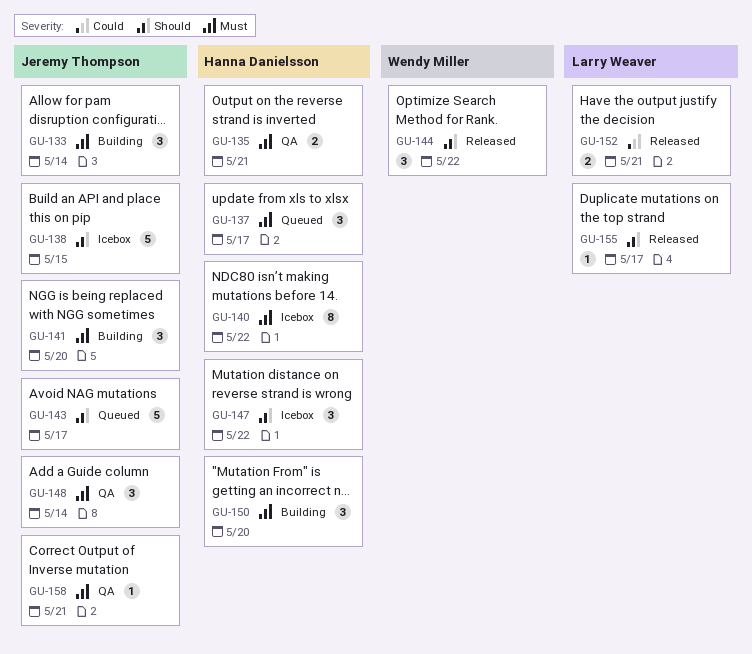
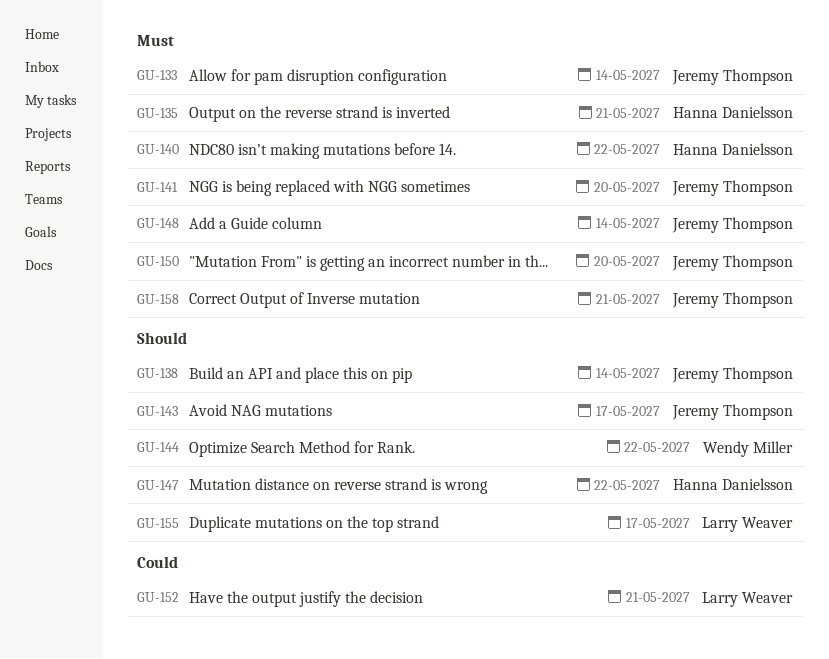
GU-137: present -> none
GU-138, due: May 15 -> May 14
GU-150, owner: Hanna Danielsson -> Jeremy Thompson

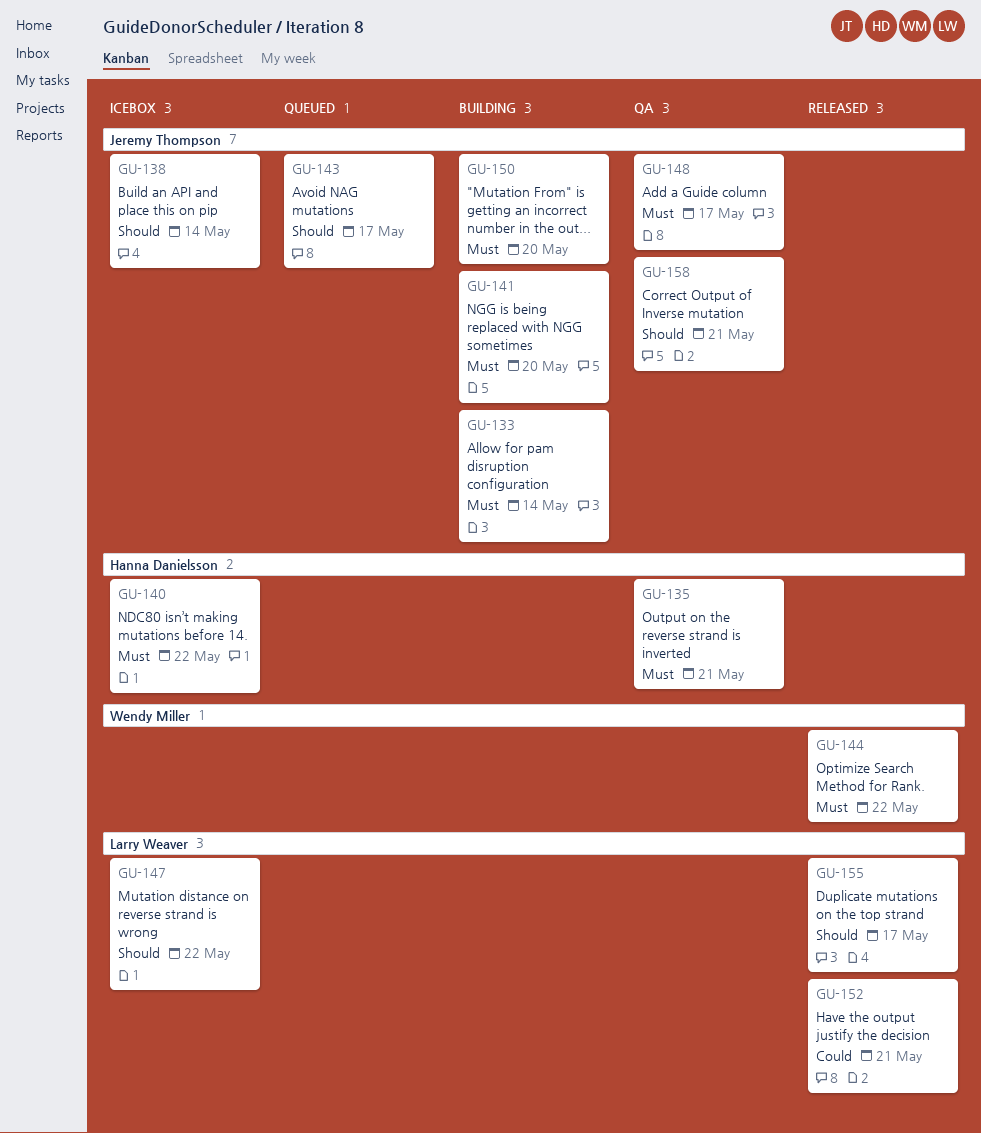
GU-144, priority: Should -> Must
GU-147, owner: Hanna Danielsson -> Larry Weaver
GU-148, due: May 14 -> May 17
GU-158, priority: Must -> Should

